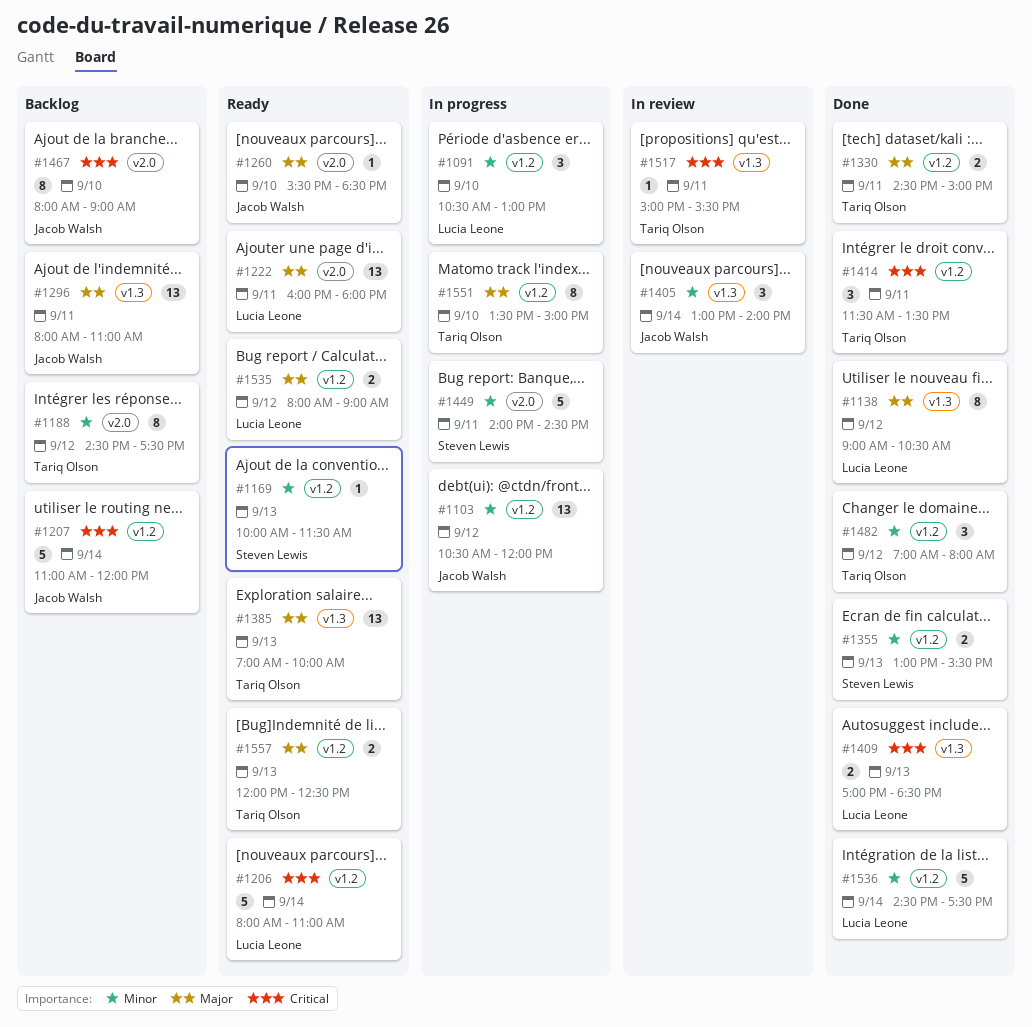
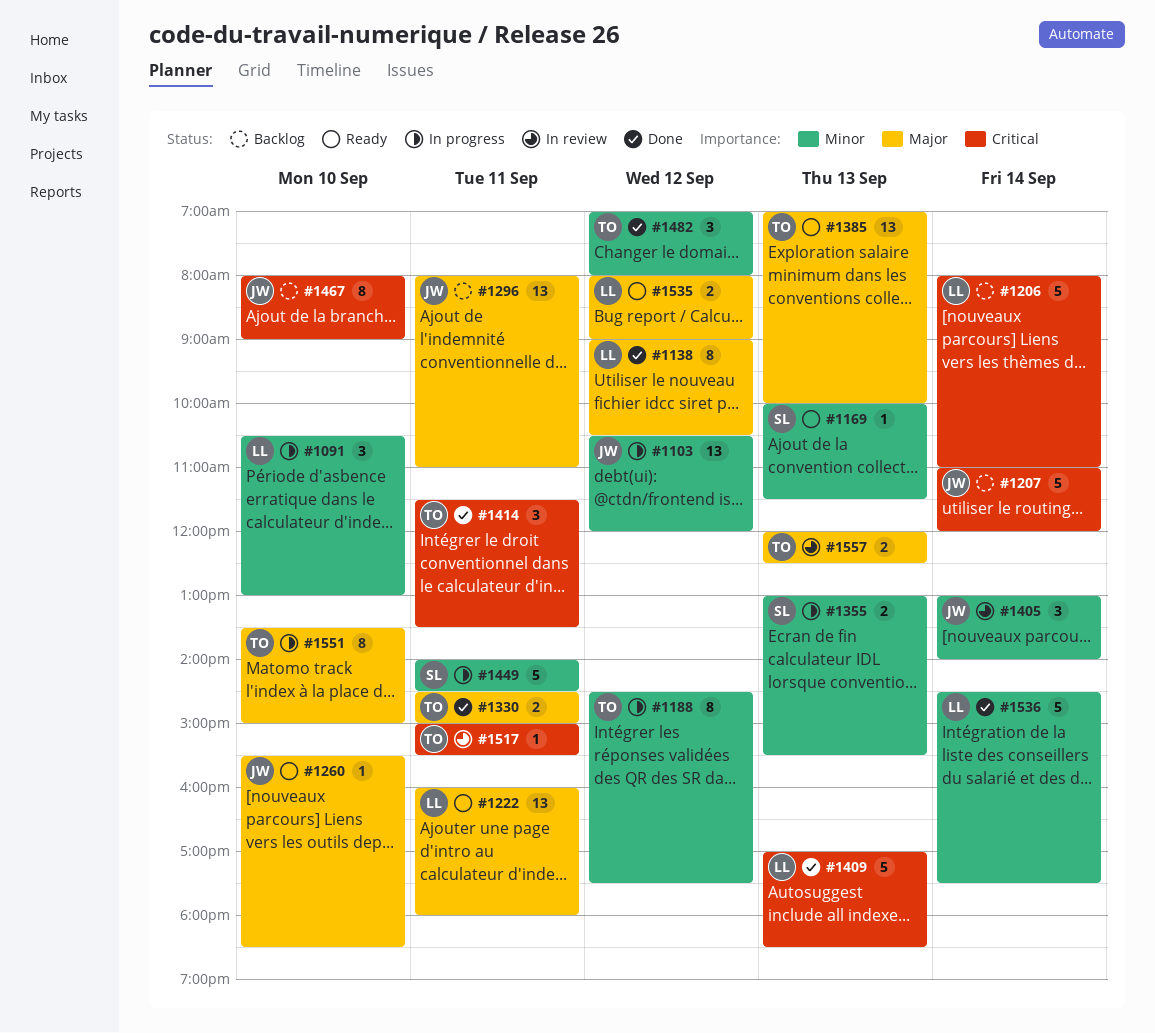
#1188, status: Backlog -> In progress
#1206, status: Ready -> Backlog
#1355, status: Done -> In progress
#1409, estimate: 2 -> 5
#1557, status: Ready -> In review

